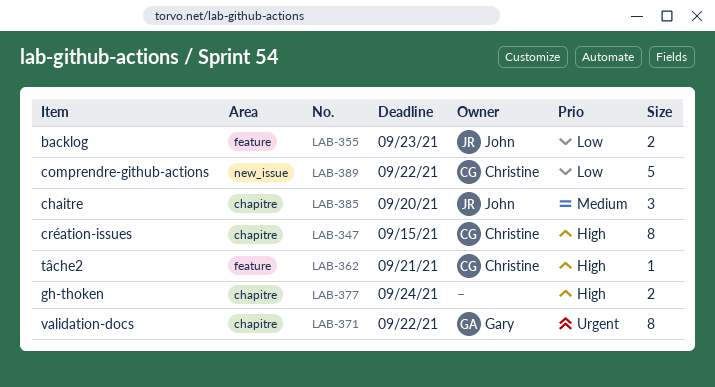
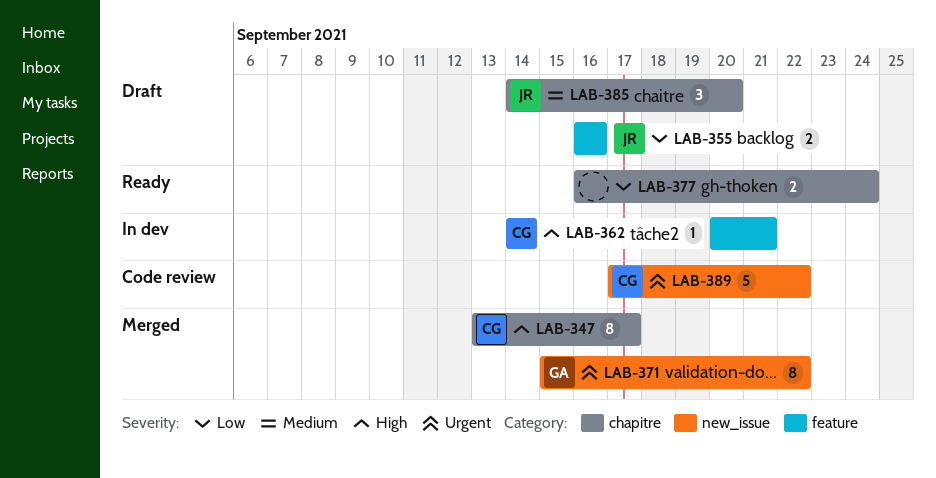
LAB-347, due: Sep 15 -> Sep 17
LAB-355, due: Sep 23 -> Sep 16
LAB-371, label: chapitre -> new_issue
LAB-377, priority: High -> Low
LAB-389, priority: Low -> Urgent

